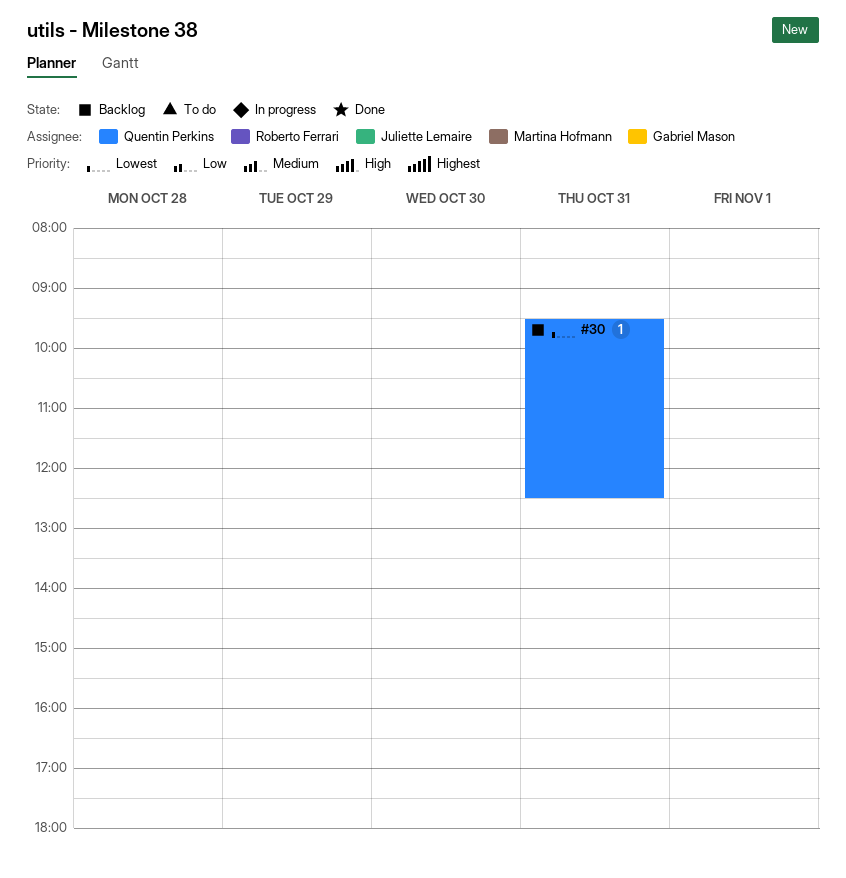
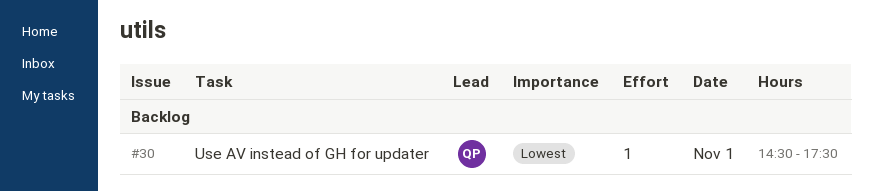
#30, day: Oct 31 -> Nov 1
#30, begins: 09:30 -> 14:30
#30, ends: 12:30 -> 17:30

